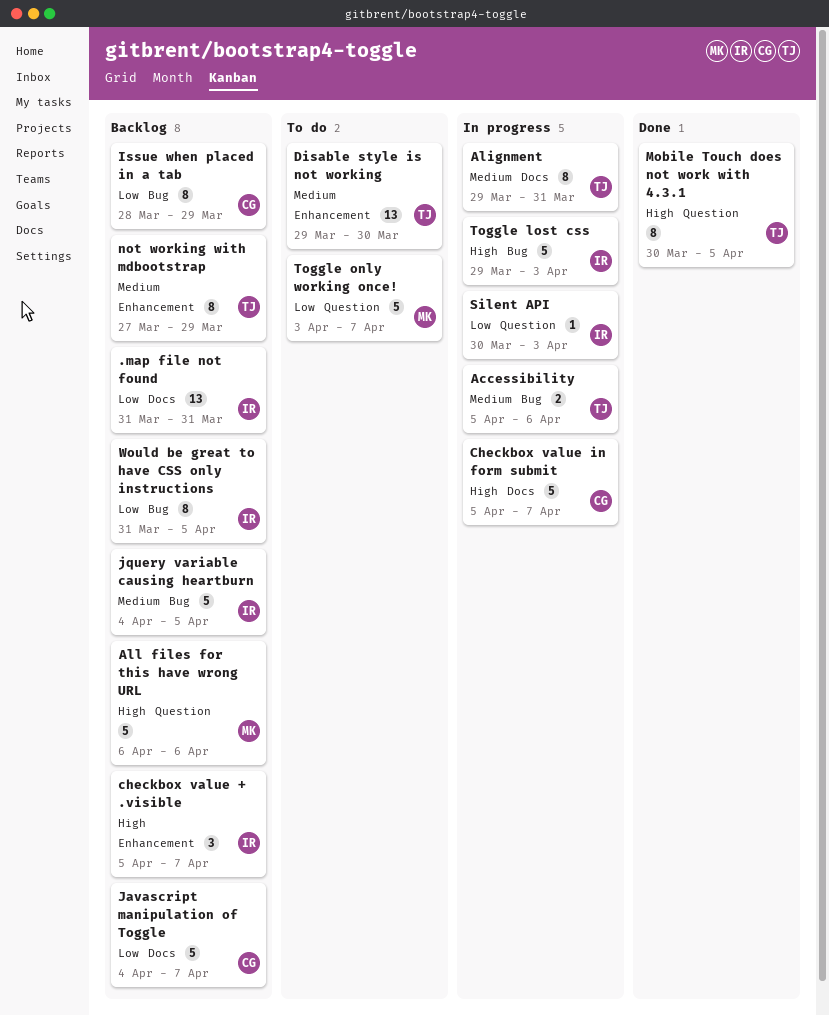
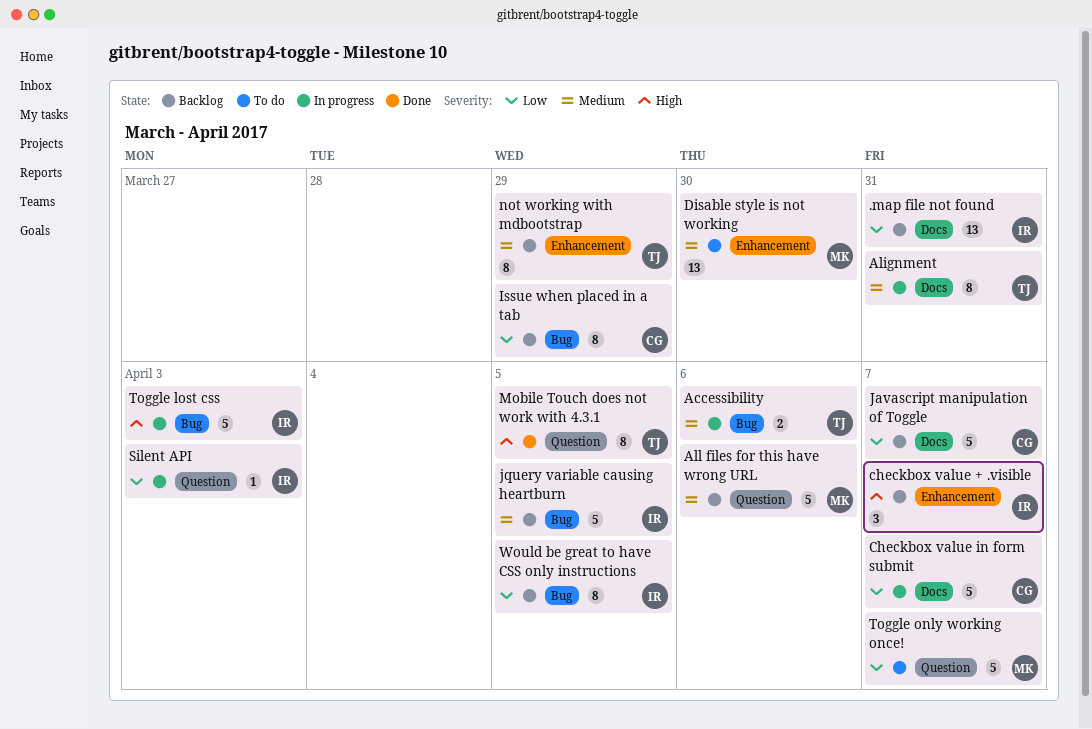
All files for this have wrong URL, priority: High -> Medium
Checkbox value in form submit, priority: High -> Low
Disable style is not working, owner: TJ -> MK

